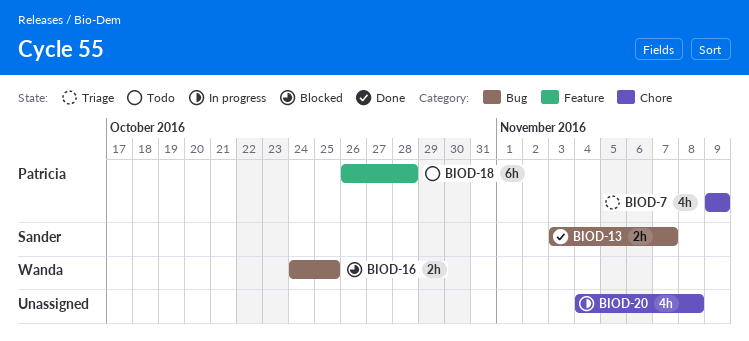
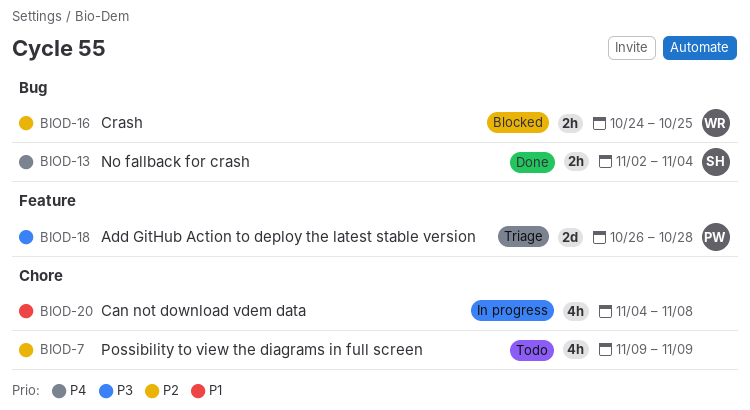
BIOD-7, status: Triage -> Todo
BIOD-7, owner: Patricia -> none
BIOD-13, start: Nov 3 -> Nov 2
BIOD-13, due: Nov 7 -> Nov 4
BIOD-18, status: Todo -> Triage
BIOD-18, estimate: 6h -> 2d

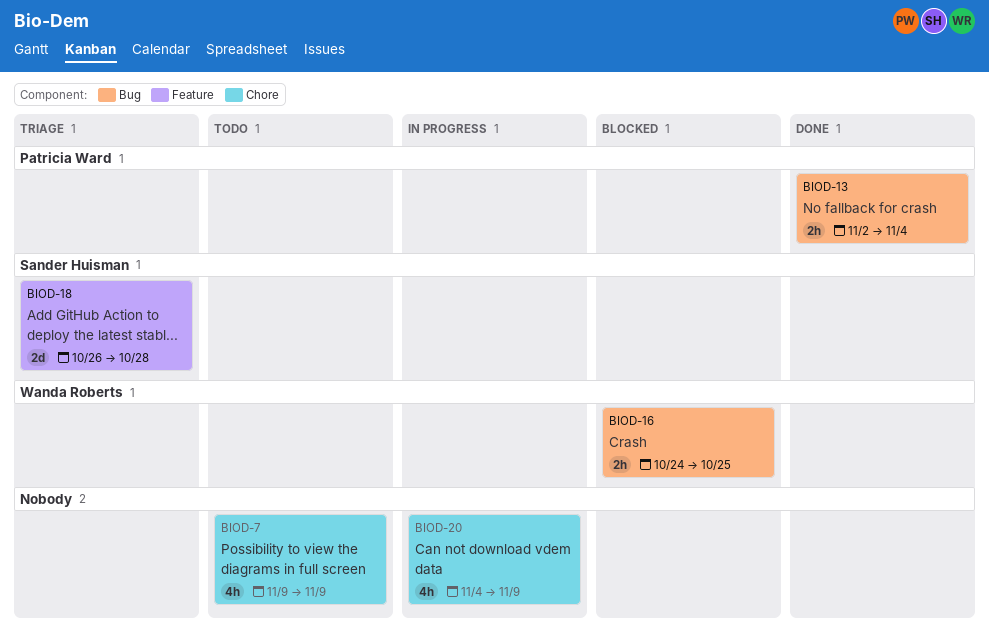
BIOD-13, owner: Sander Huisman -> Patricia Ward
BIOD-18, owner: Patricia Ward -> Sander Huisman
BIOD-20, due: Nov 8 -> Nov 9

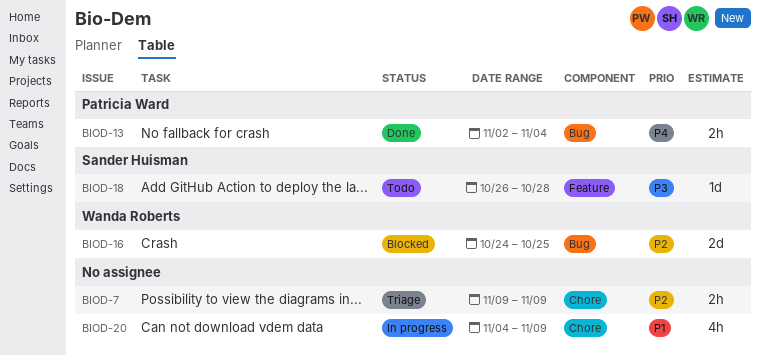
BIOD-7, status: Todo -> Triage
BIOD-7, estimate: 4h -> 2h
BIOD-16, estimate: 2h -> 2d
BIOD-18, status: Triage -> Todo
BIOD-18, estimate: 2d -> 1d

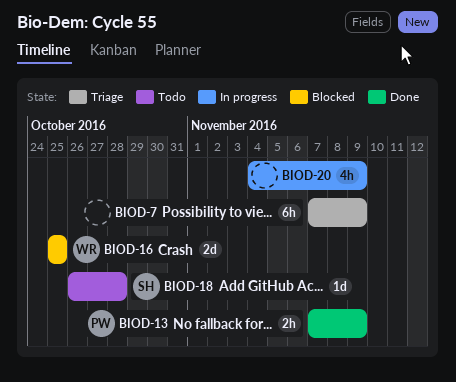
BIOD-7, estimate: 2h -> 6h
BIOD-7, start: Nov 9 -> Nov 7
BIOD-13, start: Nov 2 -> Nov 7
BIOD-13, due: Nov 4 -> Nov 9
BIOD-16, start: Oct 24 -> Oct 25

